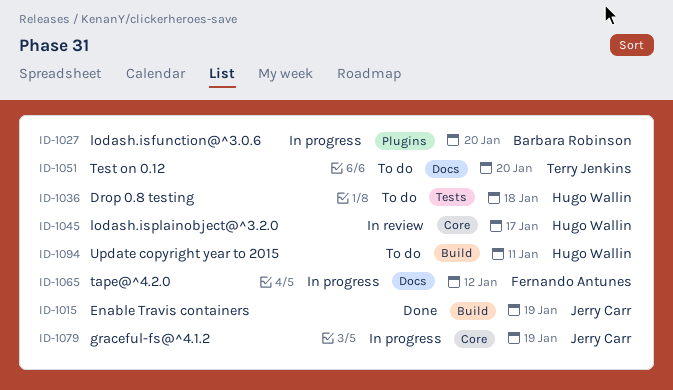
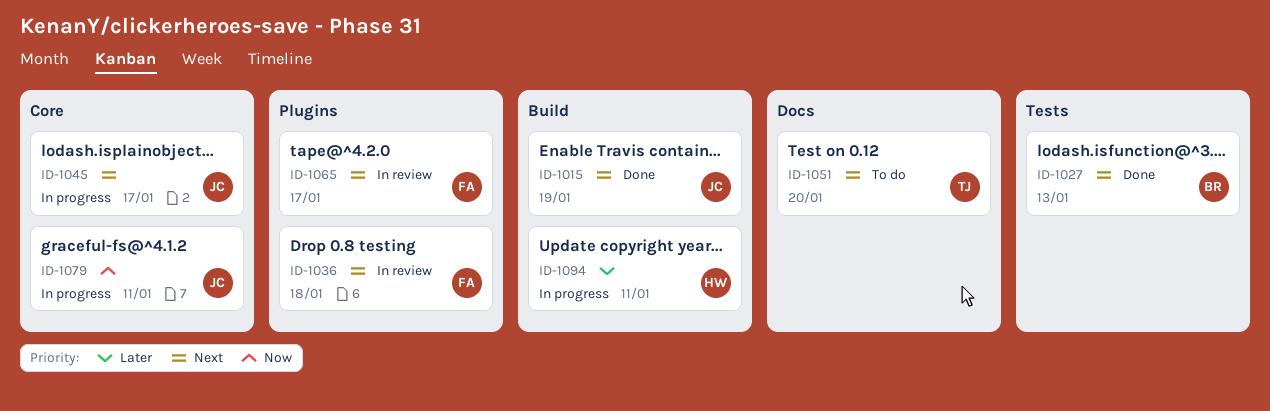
ID-1027, status: In progress -> Done
ID-1027, label: Plugins -> Tests
ID-1027, due: Jan 20 -> Jan 13
ID-1036, status: To do -> In review
ID-1036, owner: Hugo Wallin -> Fernando Antunes
ID-1036, label: Tests -> Plugins
ID-1045, status: In review -> In progress
ID-1045, owner: Hugo Wallin -> Jerry Carr
ID-1065, status: In progress -> In review
ID-1065, label: Docs -> Plugins
ID-1065, due: Jan 12 -> Jan 17
ID-1079, due: Jan 19 -> Jan 11
ID-1094, status: To do -> In progress

